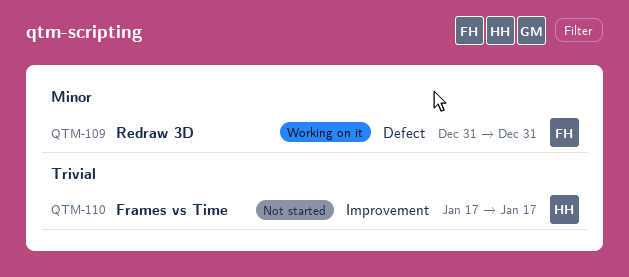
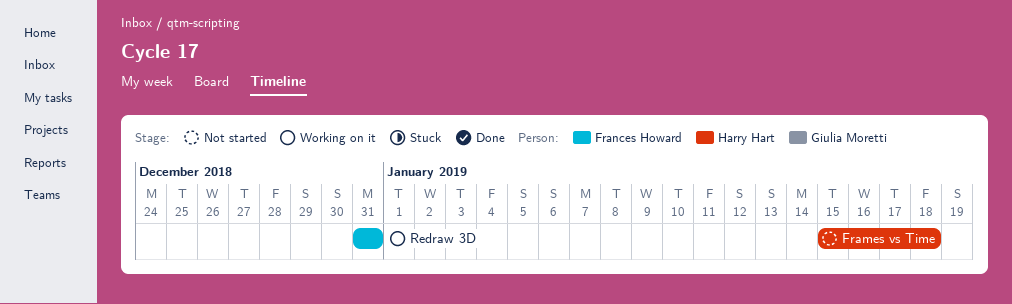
Frames vs Time, start: Jan 17 -> Jan 15
Frames vs Time, due: Jan 17 -> Jan 18

